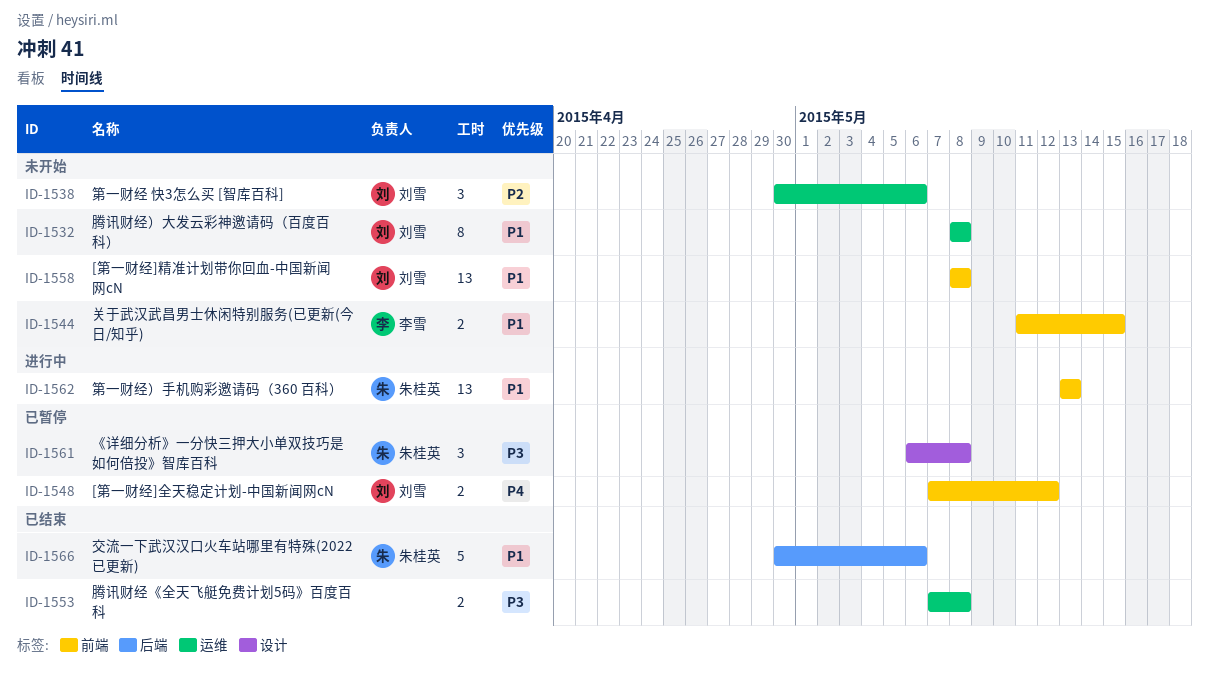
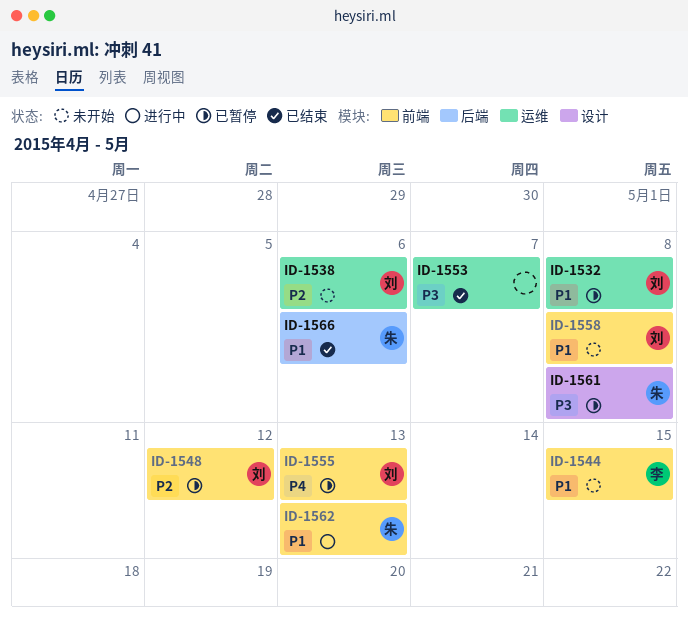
ID-1532, status: 未开始 -> 已暂停
ID-1548, priority: P4 -> P2
ID-1553, due: May 8 -> May 7
ID-1555: none -> present

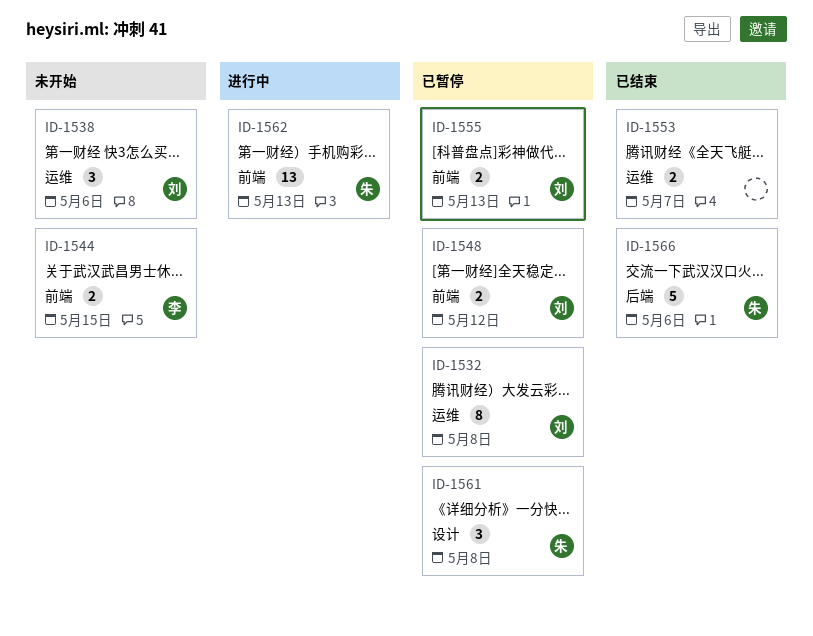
ID-1558: present -> none

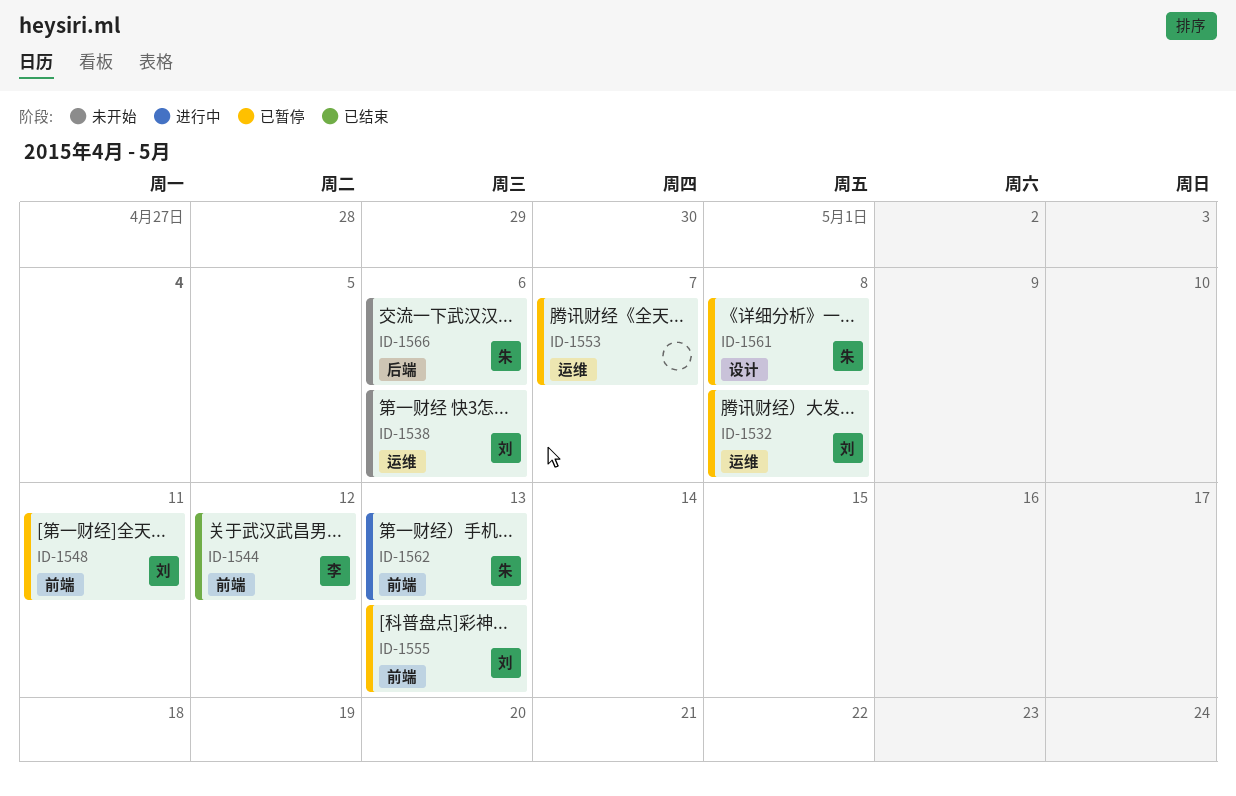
ID-1544, status: 未开始 -> 已结束
ID-1544, due: May 15 -> May 12
ID-1548, due: May 12 -> May 11
ID-1553, status: 已结束 -> 已暂停
ID-1566, status: 已结束 -> 未开始

